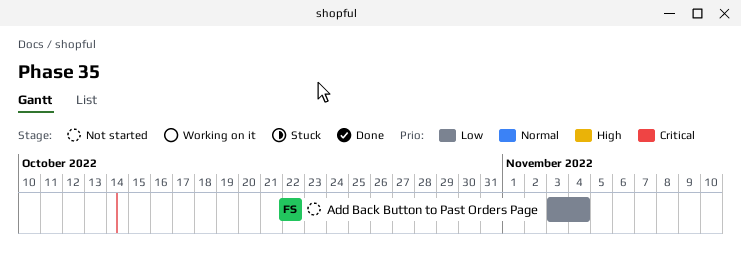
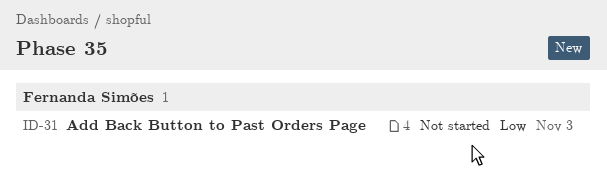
Add Back Button to Past Orders Page, due: Nov 4 -> Nov 3

